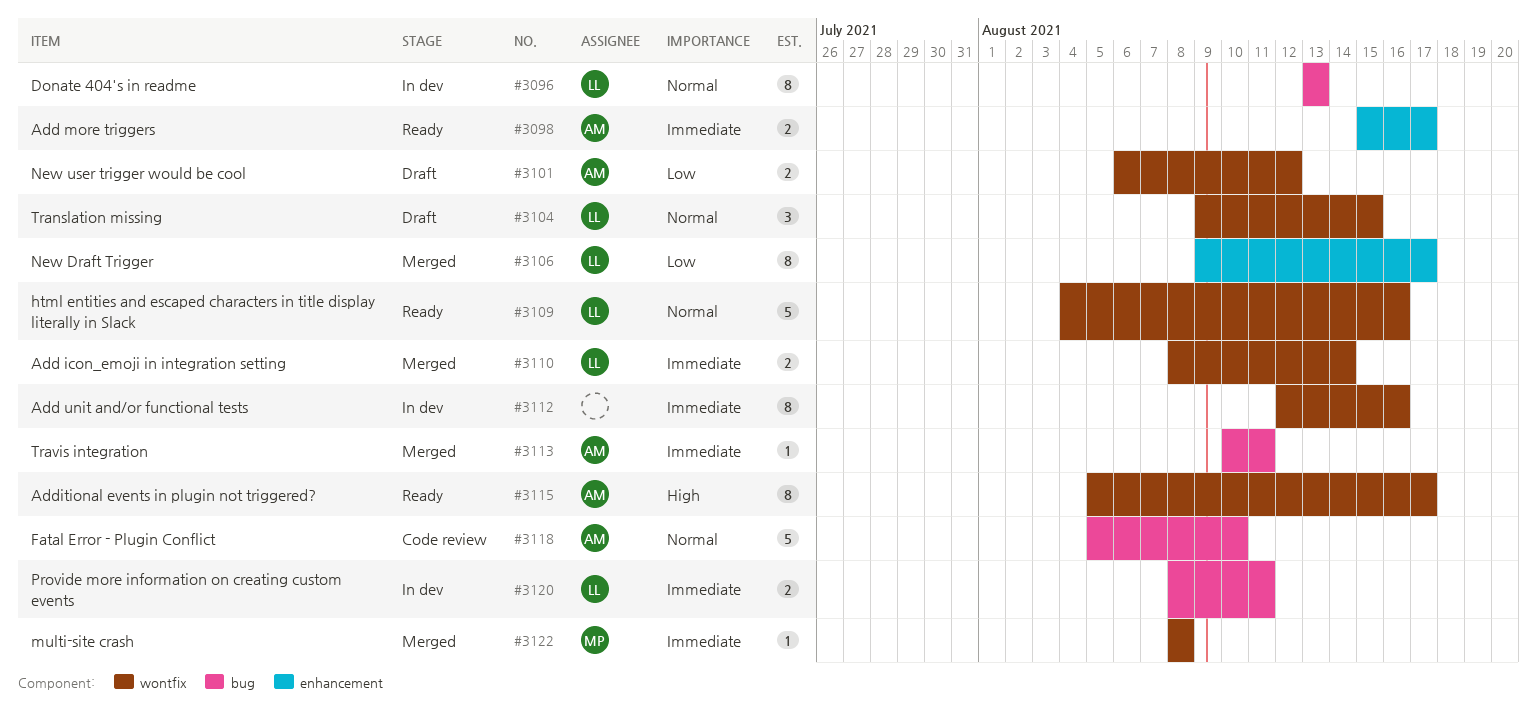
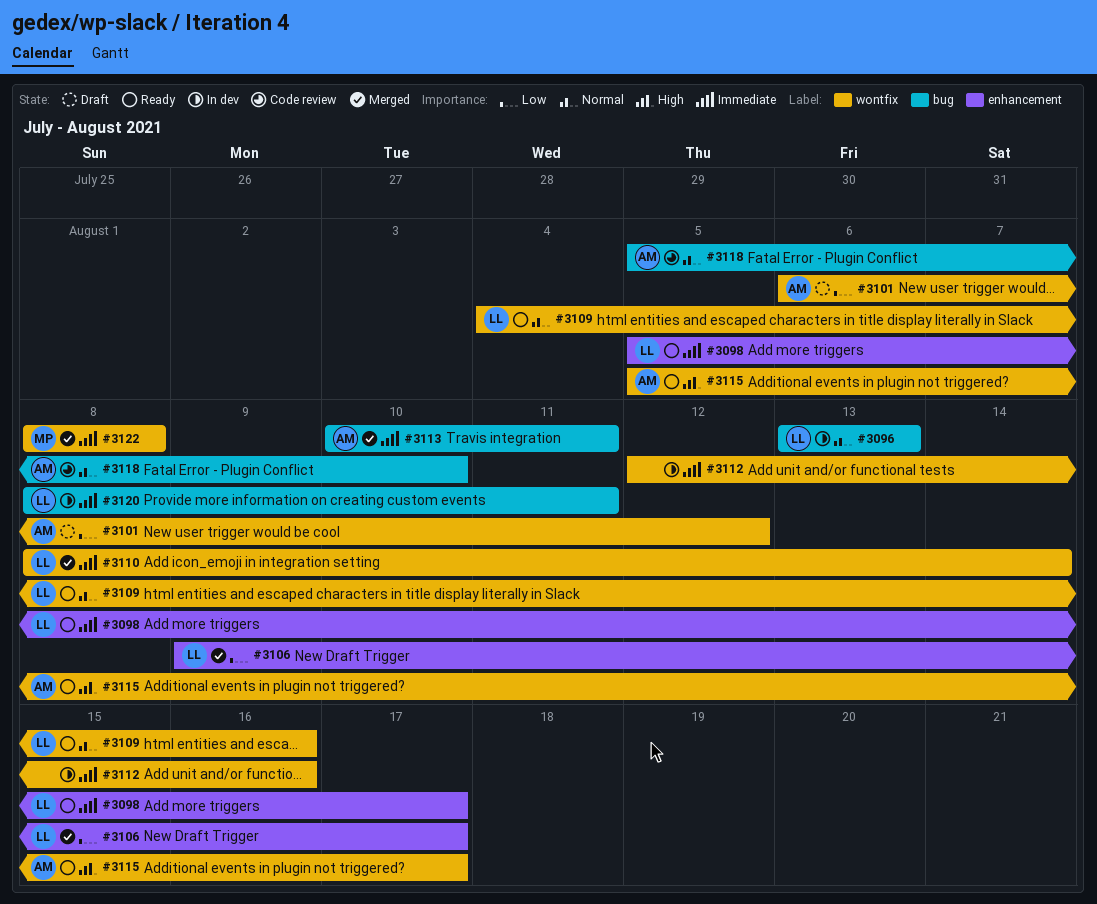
#3098, owner: AM -> LL
#3098, start: Aug 15 -> Aug 5
#3104: present -> none

